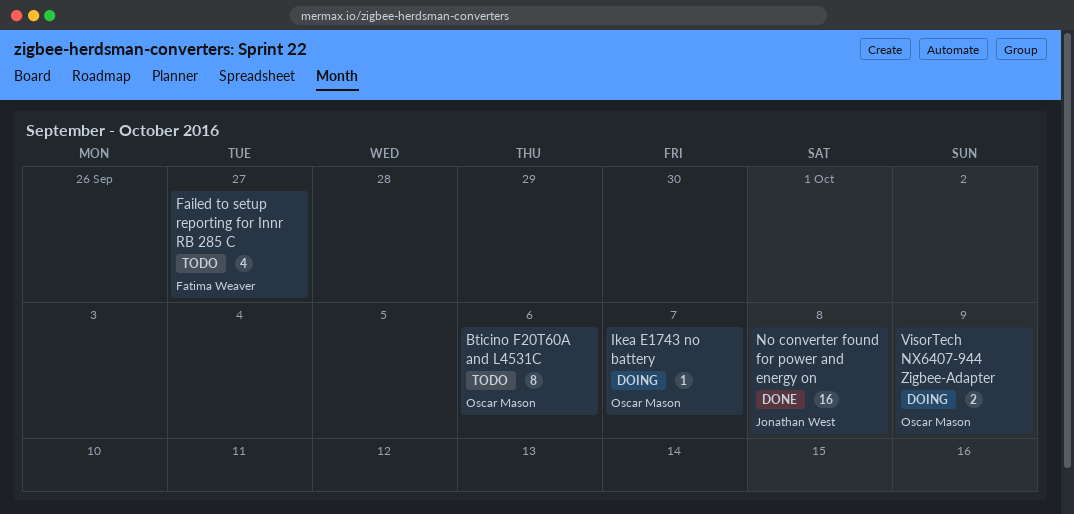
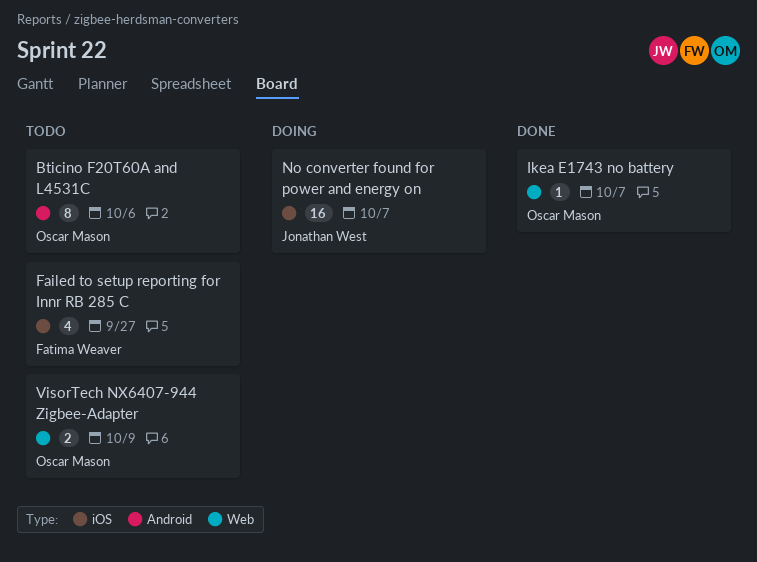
Ikea E1743 no battery, status: Doing -> Done
No converter found for power and energy on, status: Done -> Doing
No converter found for power and energy on, due: Oct 8 -> Oct 7
VisorTech NX6407-944 Zigbee-Adapter, status: Doing -> Todo

